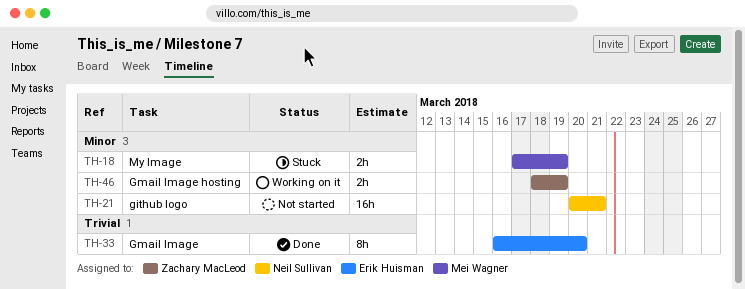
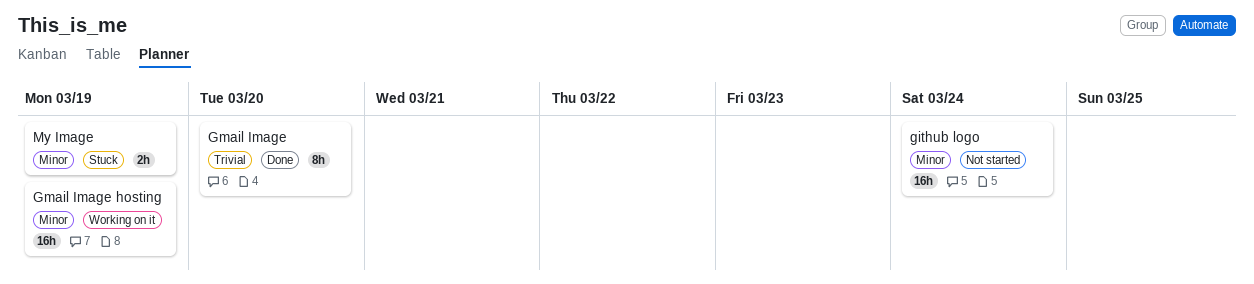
github logo, due: Mar 21 -> Mar 24
Gmail Image hosting, estimate: 2h -> 16h

